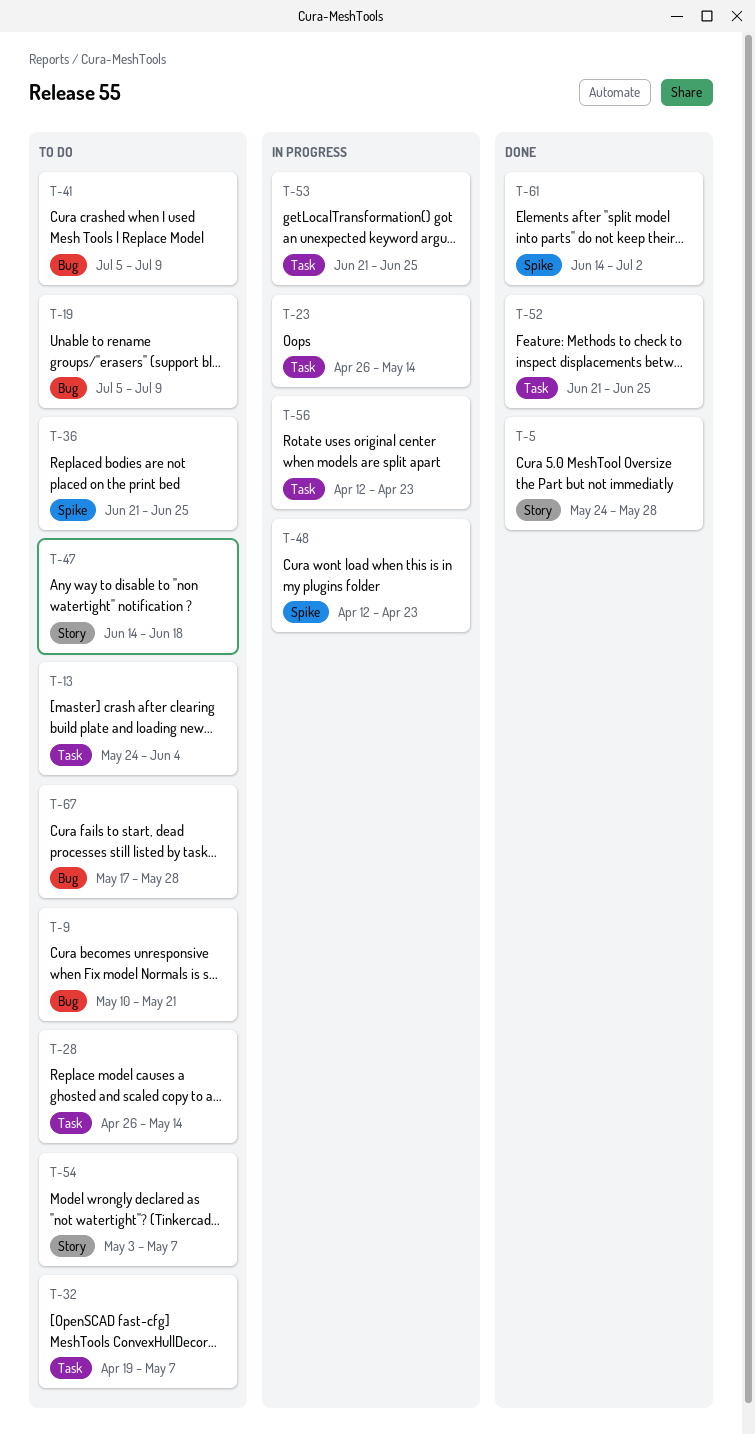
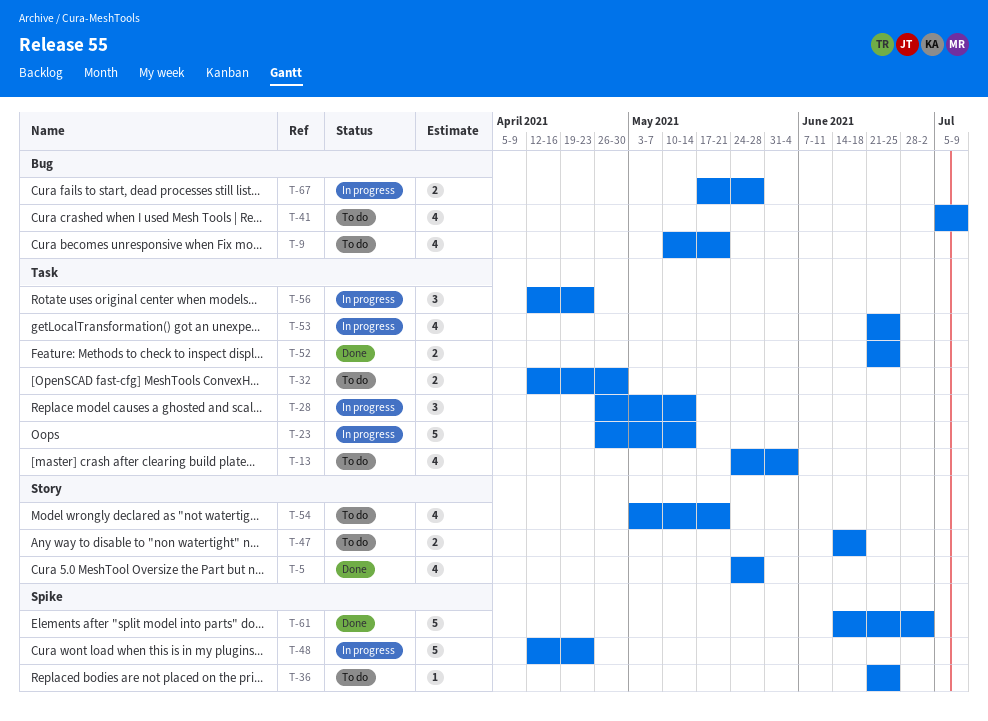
T-19: present -> none
T-28, status: To do -> In progress
T-32, start: Apr 19 -> Apr 12
T-32, due: May 7 -> Apr 30
T-54, due: May 7 -> May 21
T-67, status: To do -> In progress

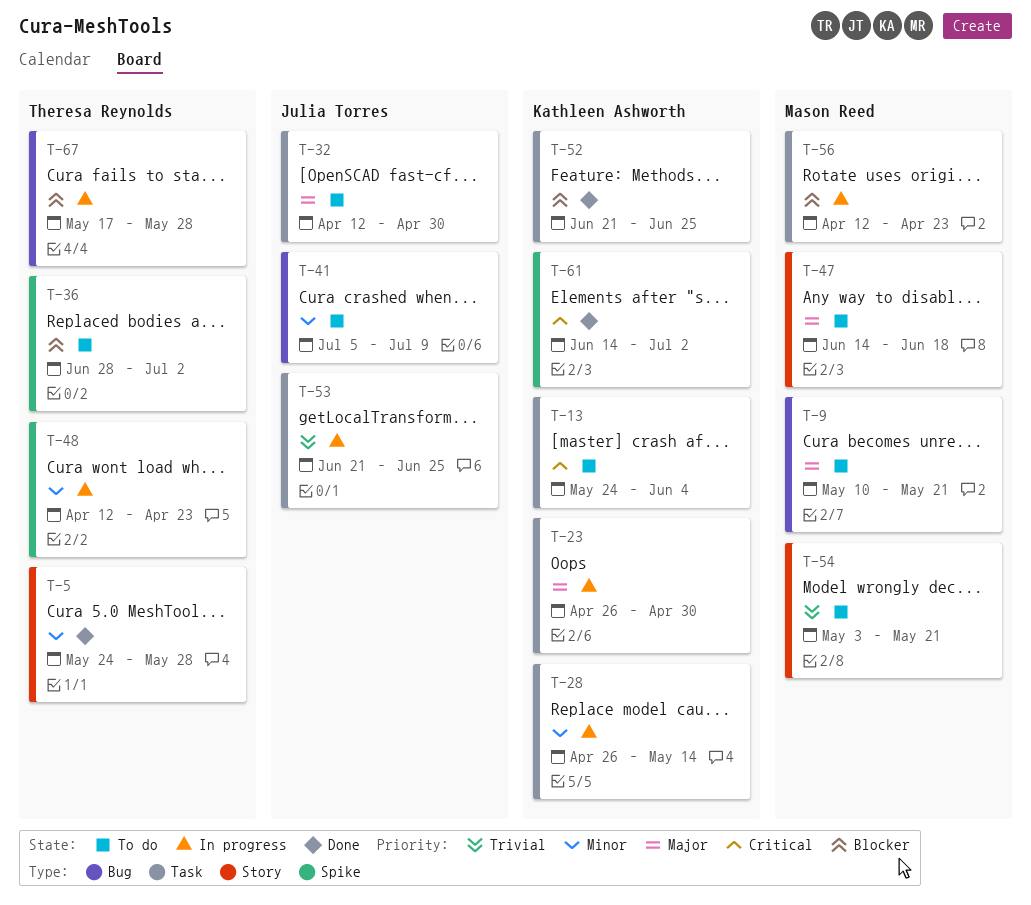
T-23, due: May 14 -> Apr 30
T-36, start: Jun 21 -> Jun 28
T-36, due: Jun 25 -> Jul 2

